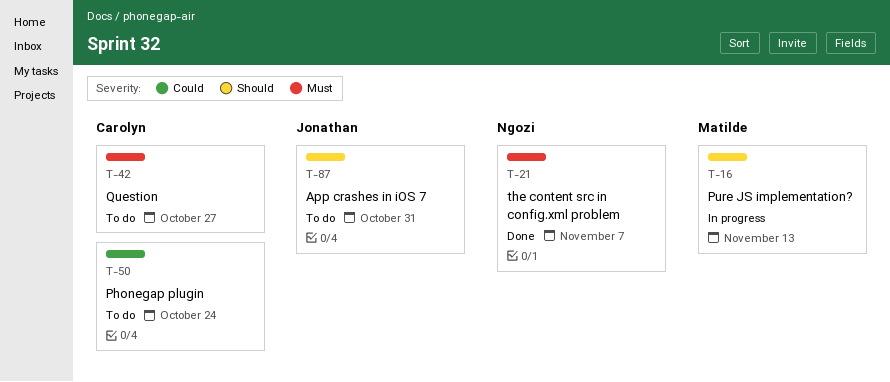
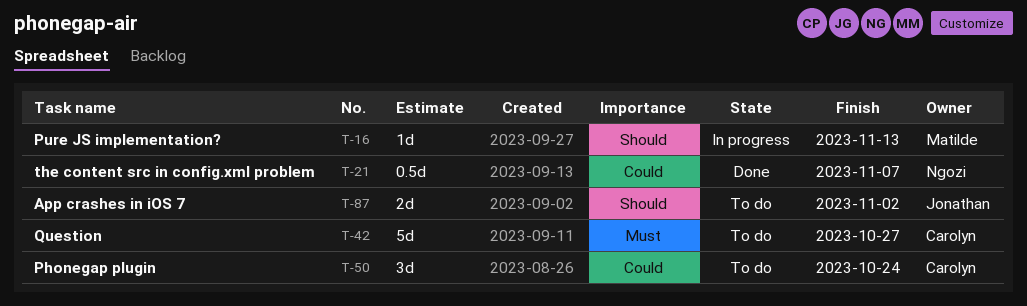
T-21, priority: Must -> Could
T-87, due: Oct 31 -> Nov 2

